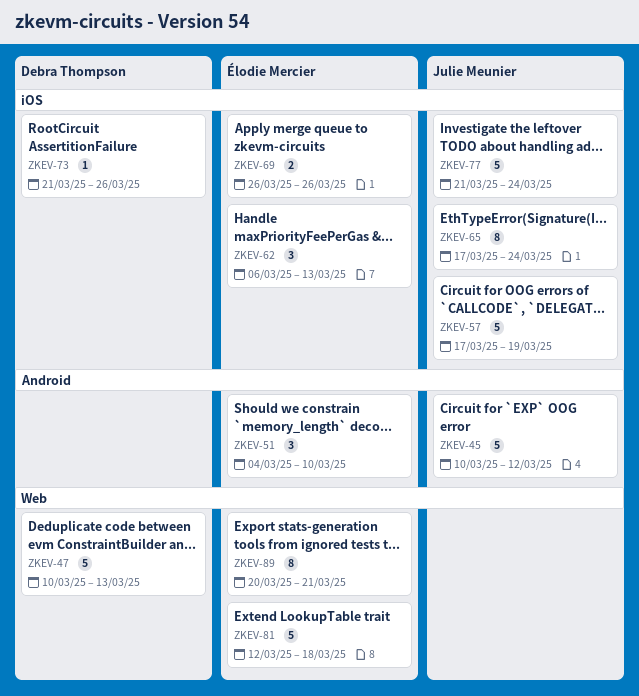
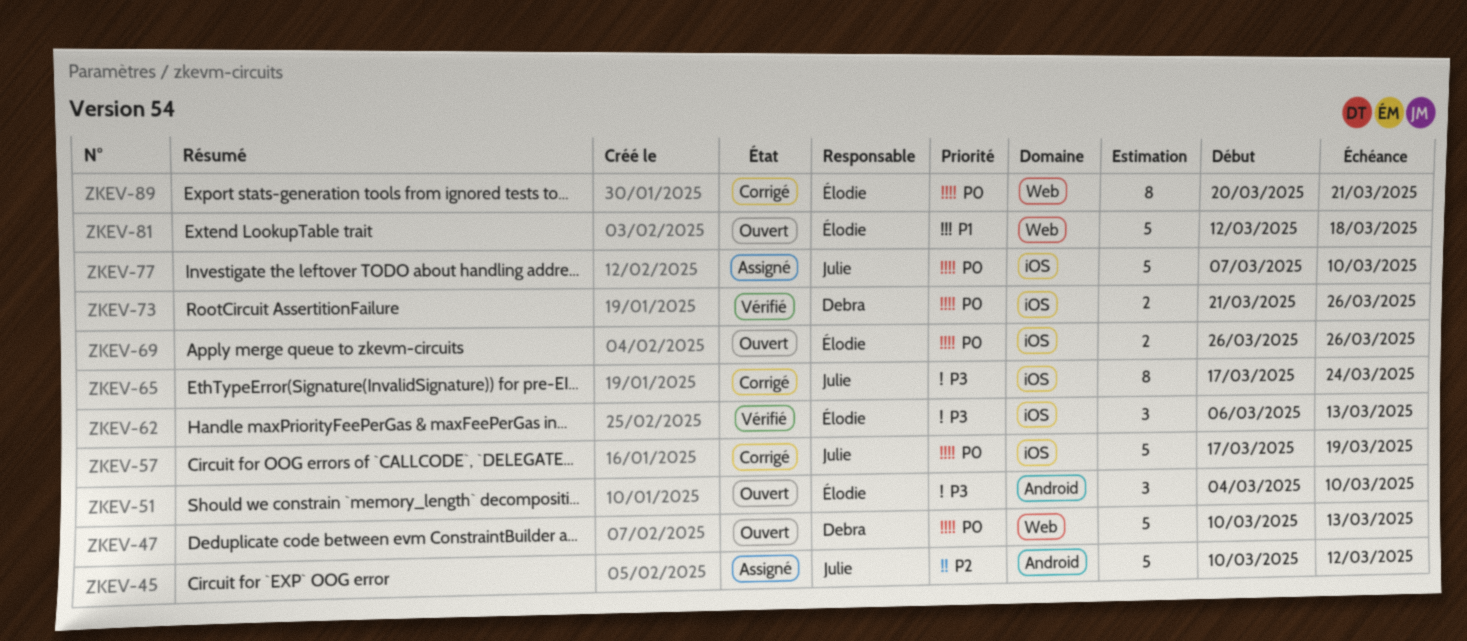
ZKEV-73, estimate: 1 -> 2
ZKEV-77, start: Mar 21 -> Mar 7
ZKEV-77, due: Mar 24 -> Mar 10

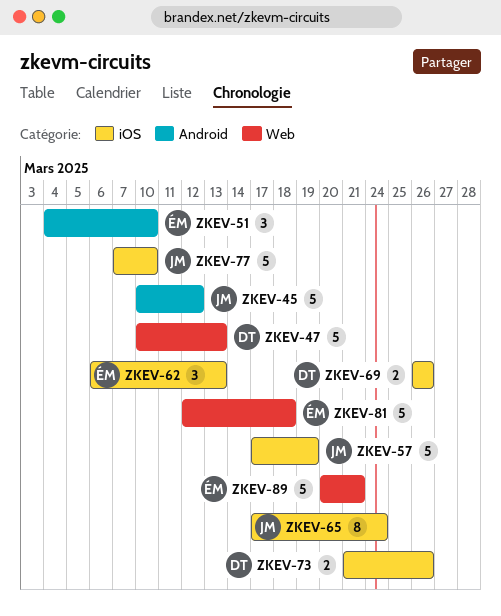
ZKEV-69, owner: Élodie -> Debra
ZKEV-89, estimate: 8 -> 5

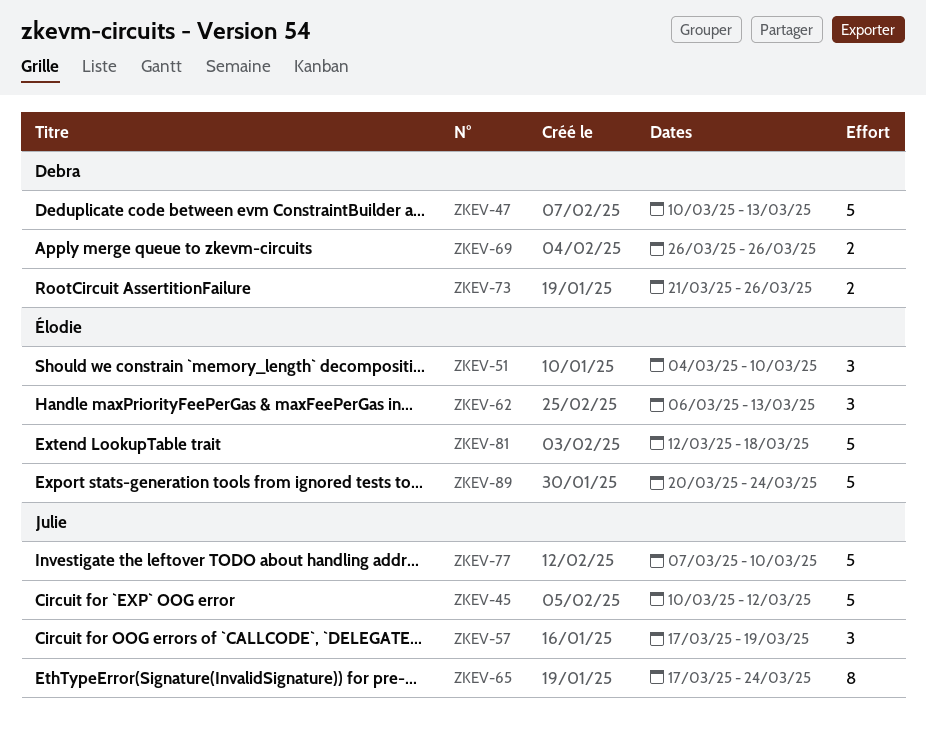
ZKEV-57, estimate: 5 -> 3
ZKEV-89, due: Mar 21 -> Mar 24

